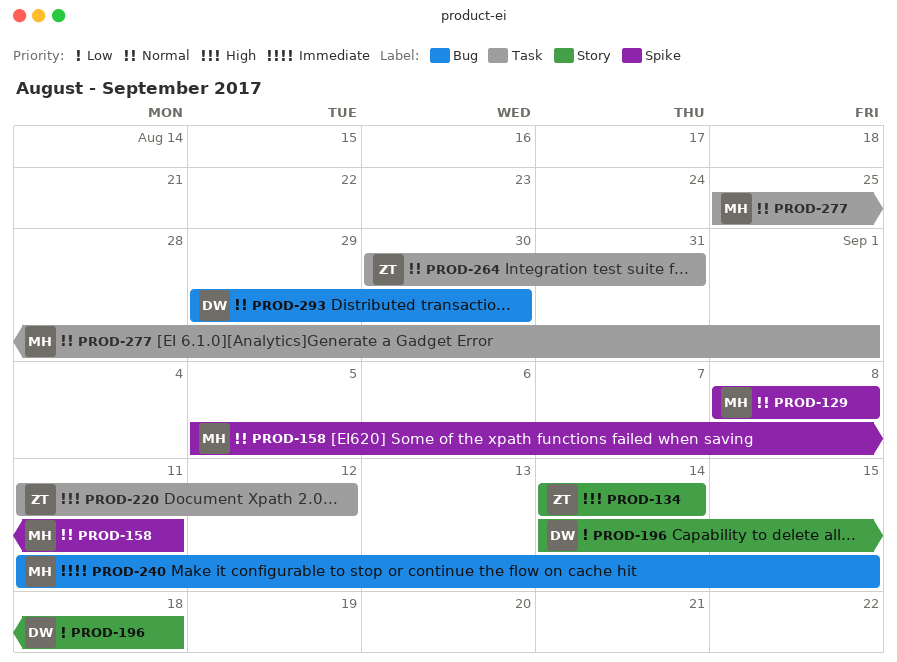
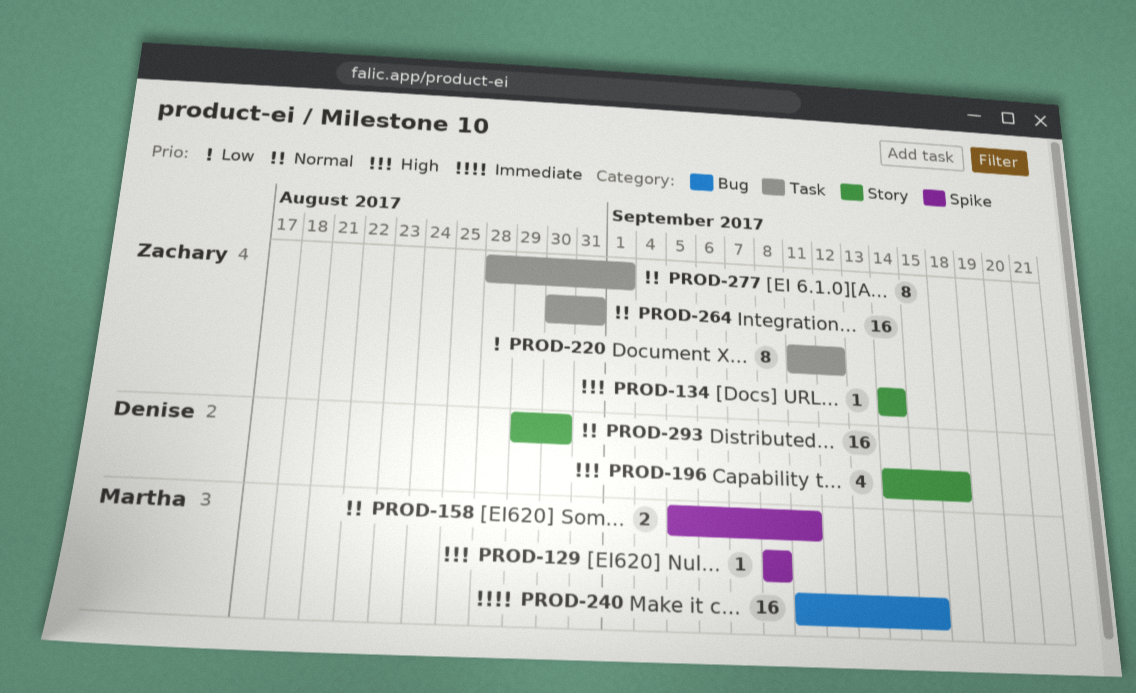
PROD-129, priority: Normal -> High
PROD-196, priority: Low -> High
PROD-220, priority: High -> Low
PROD-277, owner: Martha -> Zachary
PROD-277, start: Aug 25 -> Aug 28
PROD-293, label: Bug -> Story

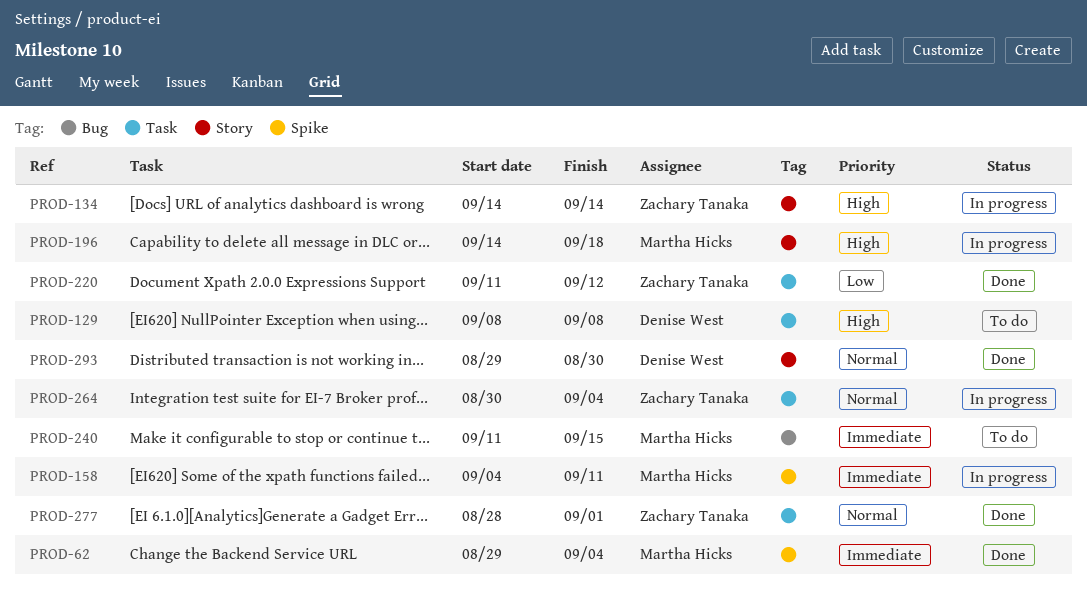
PROD-62: none -> present
PROD-129, owner: Martha Hicks -> Denise West
PROD-129, label: Spike -> Task
PROD-158, priority: Normal -> Immediate
PROD-158, start: Sep 5 -> Sep 4
PROD-196, owner: Denise West -> Martha Hicks
PROD-264, due: Aug 31 -> Sep 4

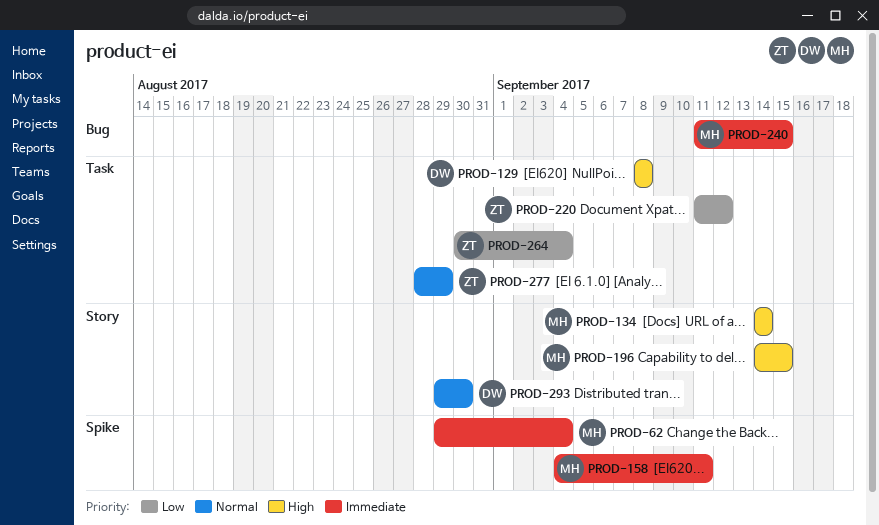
PROD-134, owner: Zachary Tanaka -> Martha Hicks
PROD-196, due: Sep 18 -> Sep 15
PROD-264, priority: Normal -> Low
PROD-277, due: Sep 1 -> Aug 29

